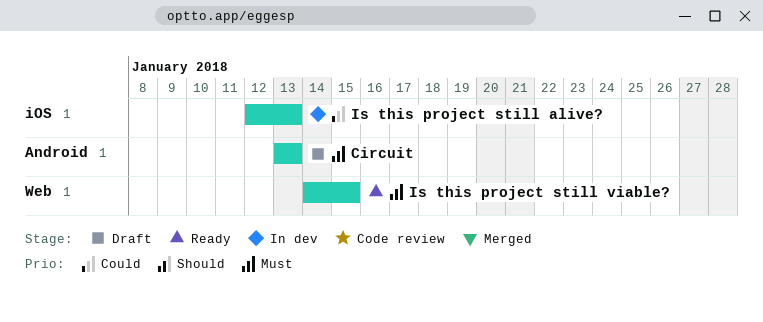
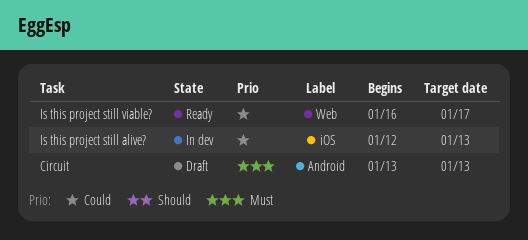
Is this project still viable?, priority: Must -> Could
Is this project still viable?, start: Jan 14 -> Jan 16
Is this project still viable?, due: Jan 15 -> Jan 17

